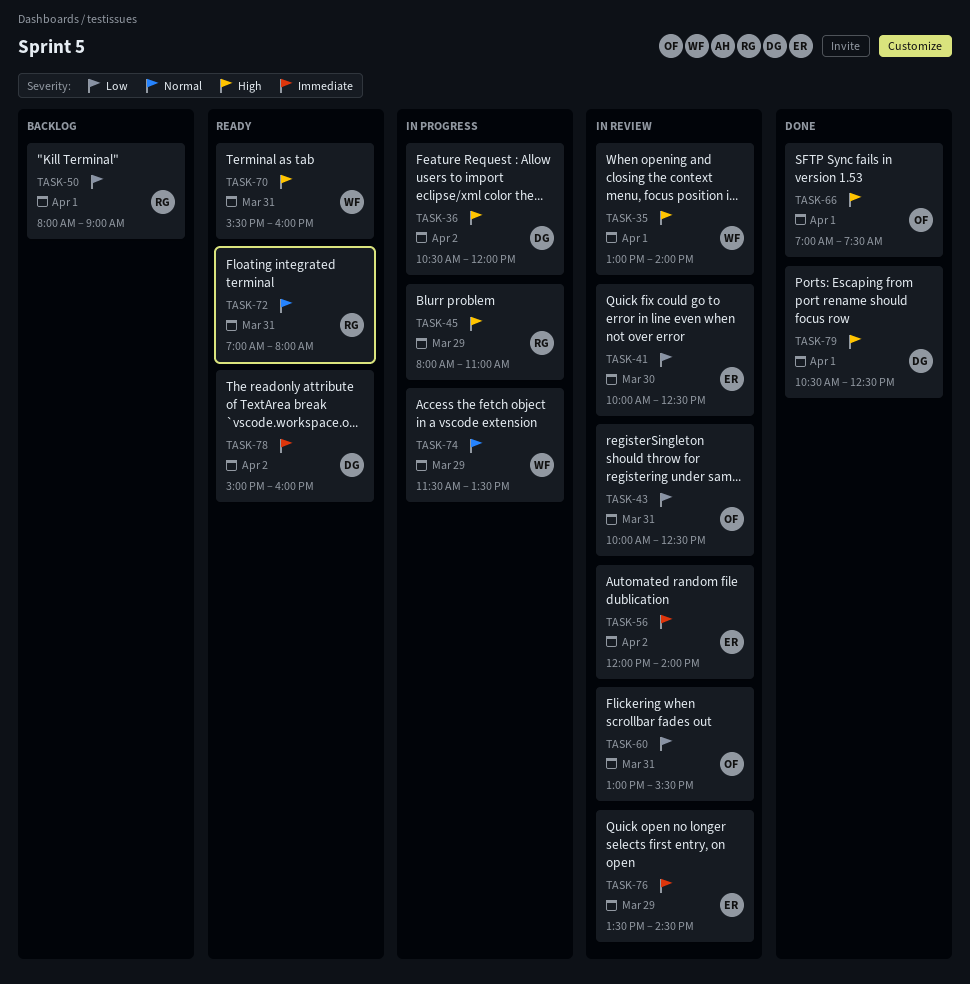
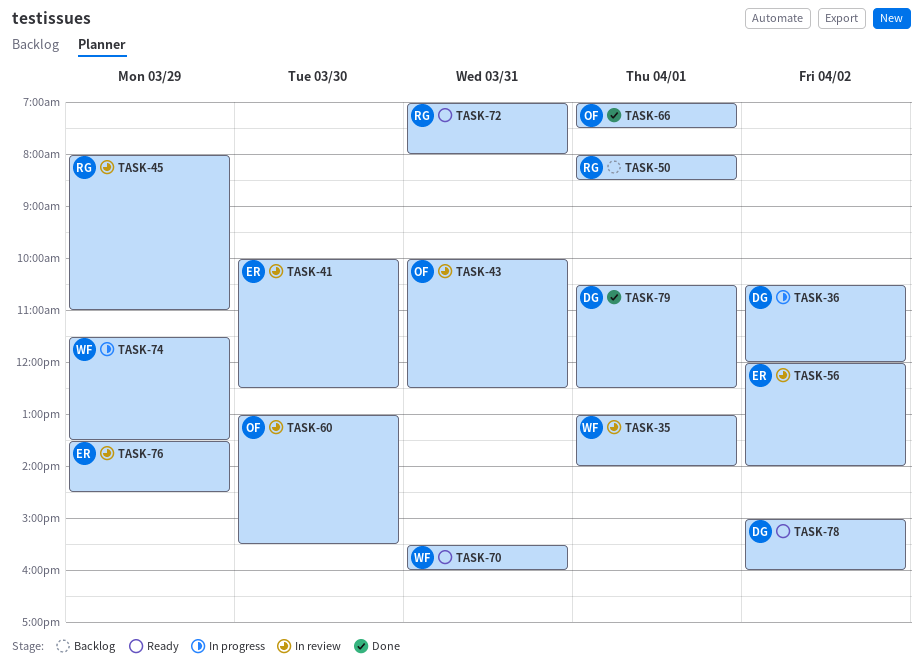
TASK-45, status: In progress -> In review
TASK-50, ends: 09:00 -> 08:30
TASK-60, day: Mar 31 -> Mar 30

